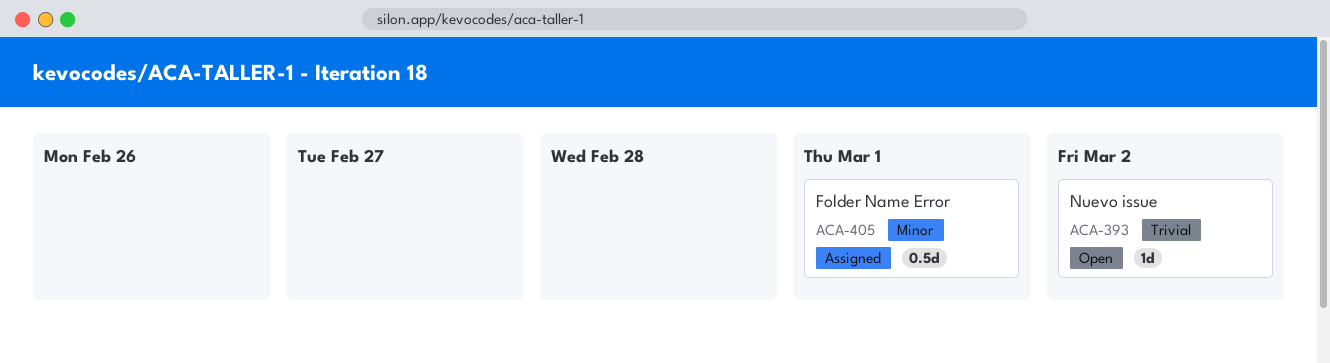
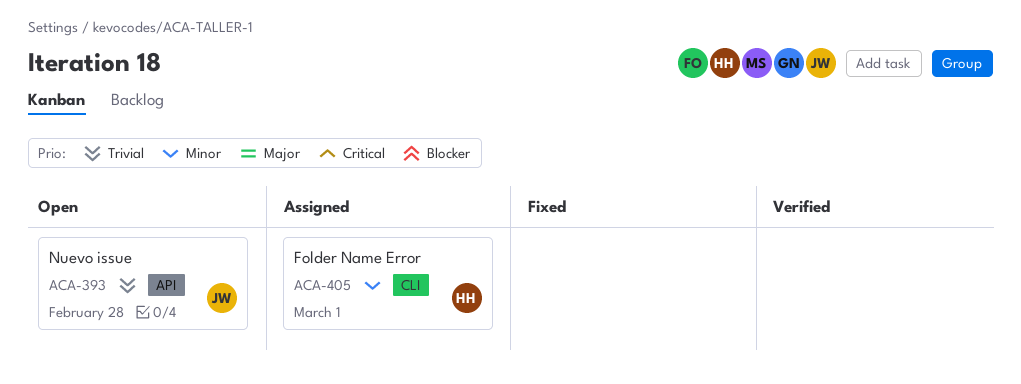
ACA-393, due: Mar 2 -> Feb 28

